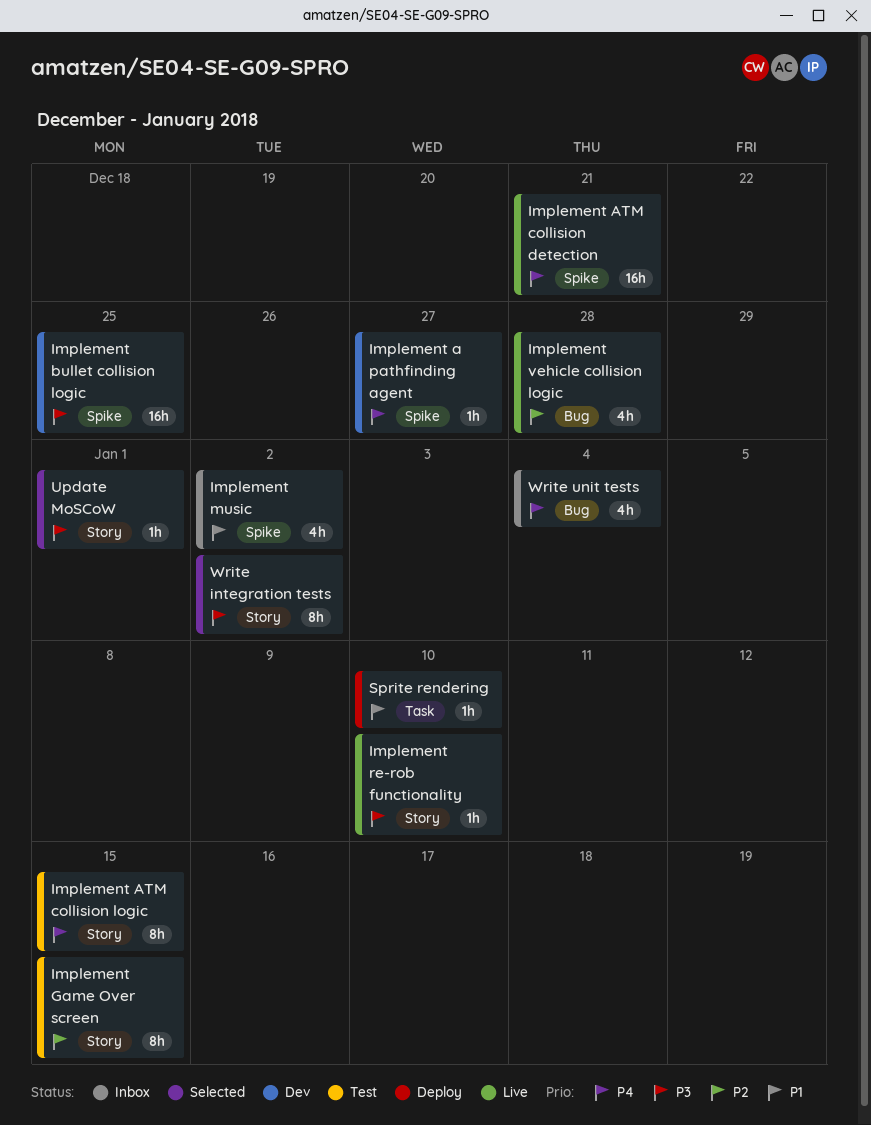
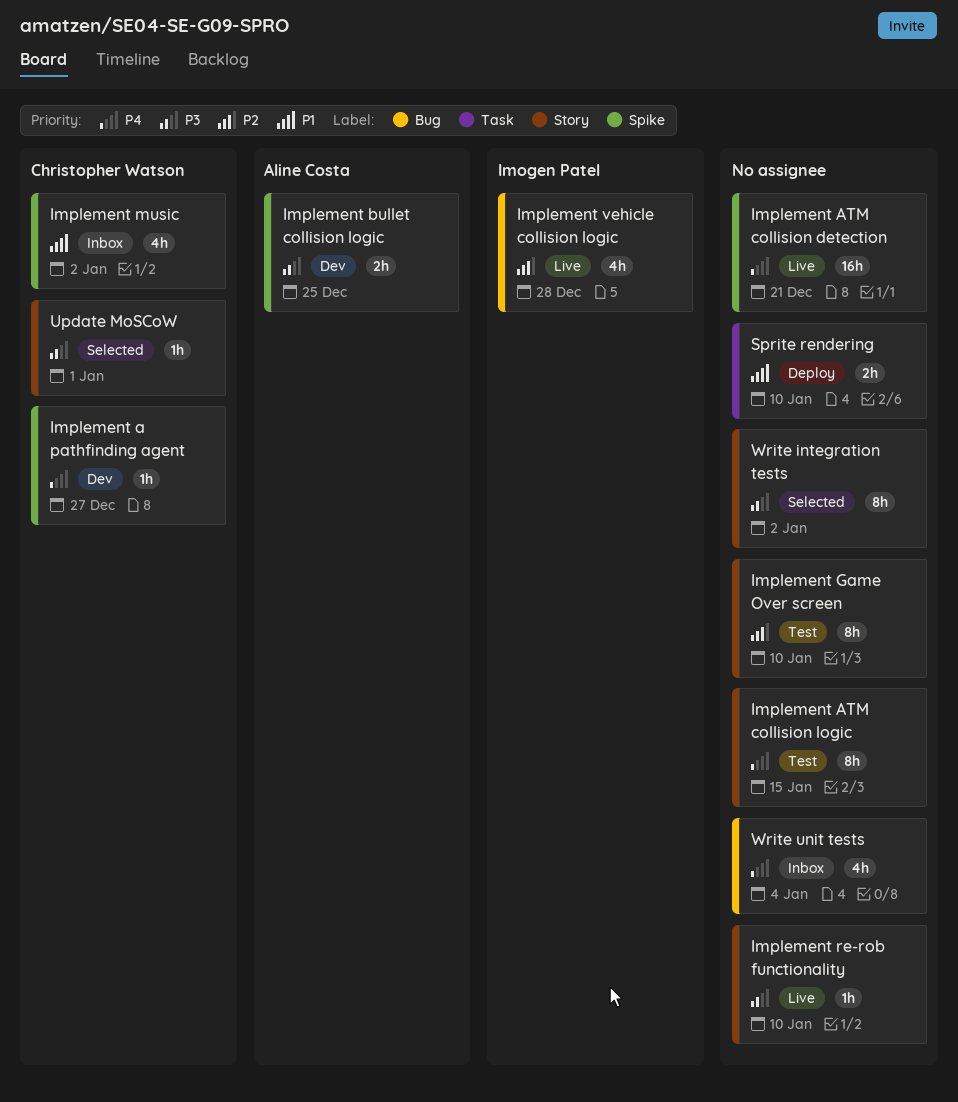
Implement bullet collision logic, estimate: 16h -> 2h
Implement Game Over screen, due: Jan 15 -> Jan 10
Sprite rendering, estimate: 1h -> 2h

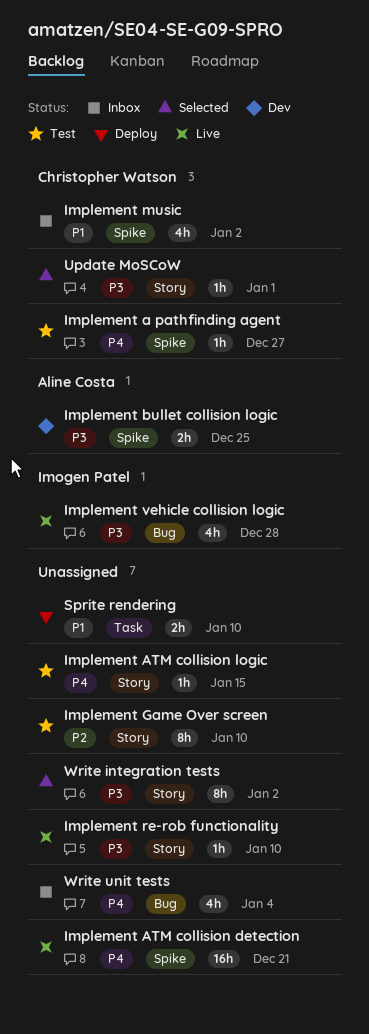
Implement a pathfinding agent, status: Dev -> Test
Implement ATM collision logic, estimate: 8h -> 1h
Implement vehicle collision logic, priority: P2 -> P3

